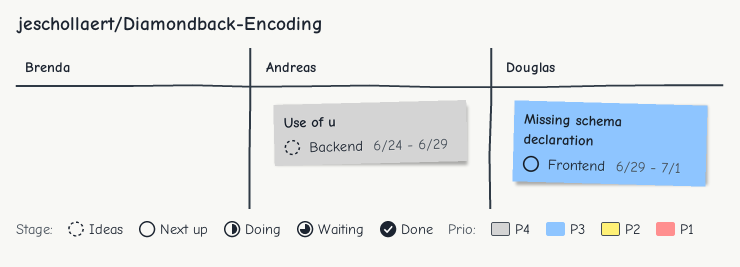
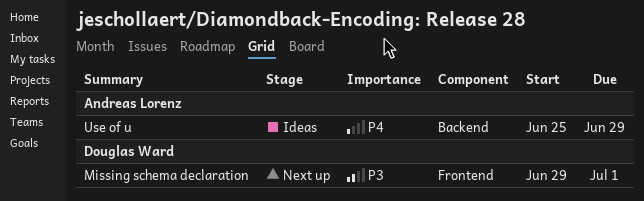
Use of u, start: Jun 24 -> Jun 25

